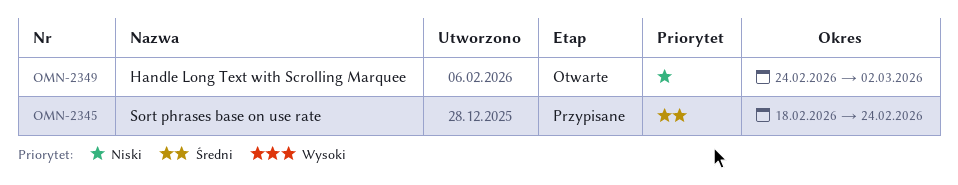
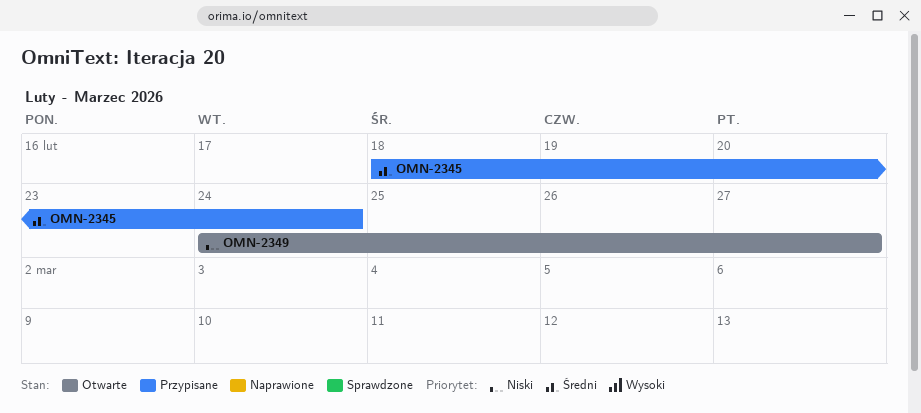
OMN-2349, due: Mar 2 -> Feb 27

